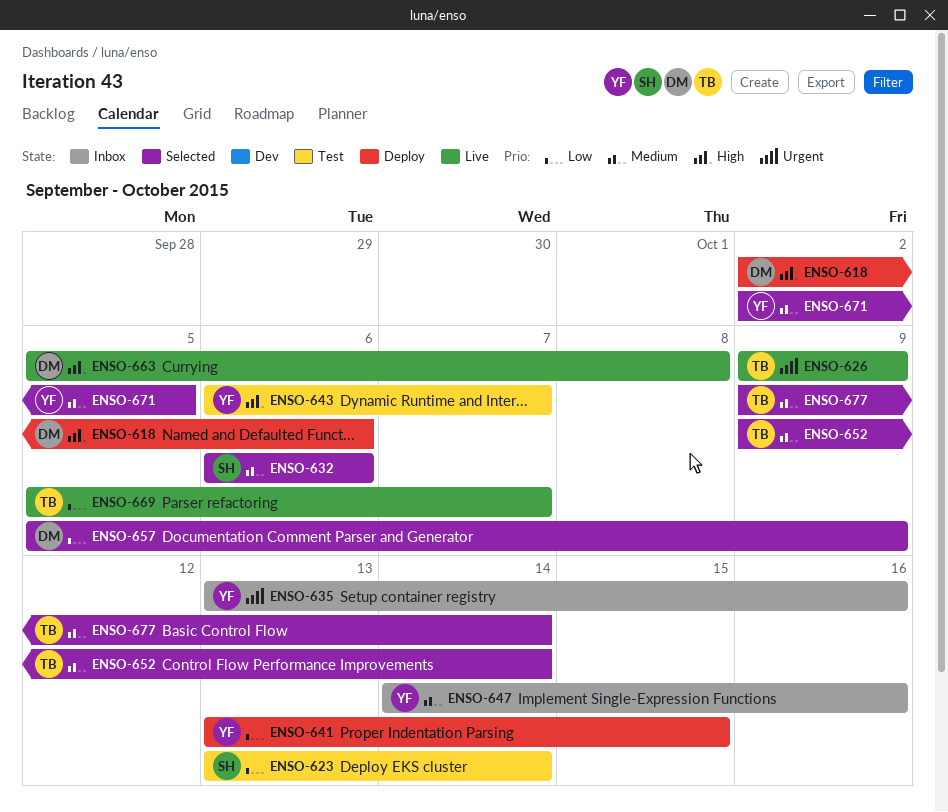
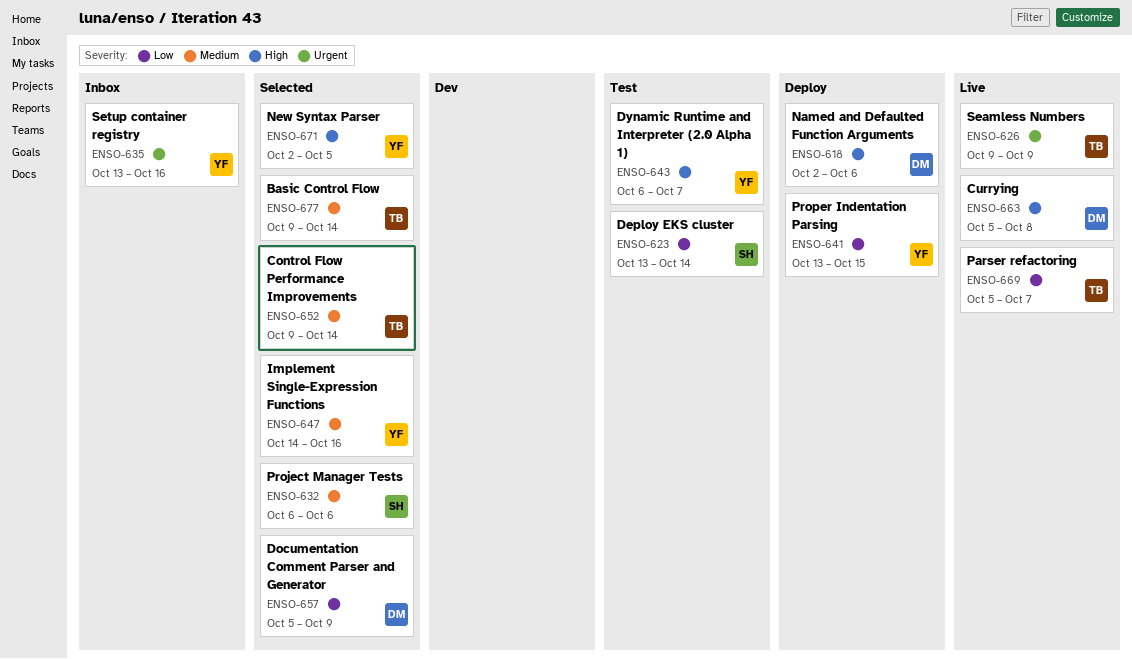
ENSO-647, status: Inbox -> Selected
ENSO-671, priority: Medium -> High

